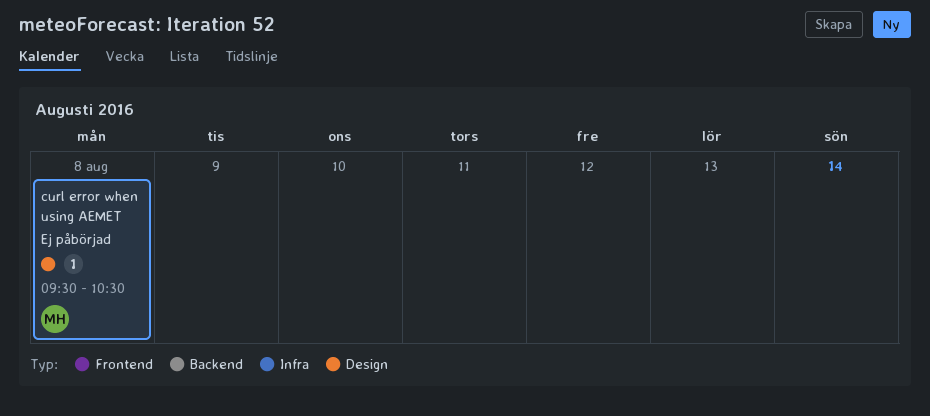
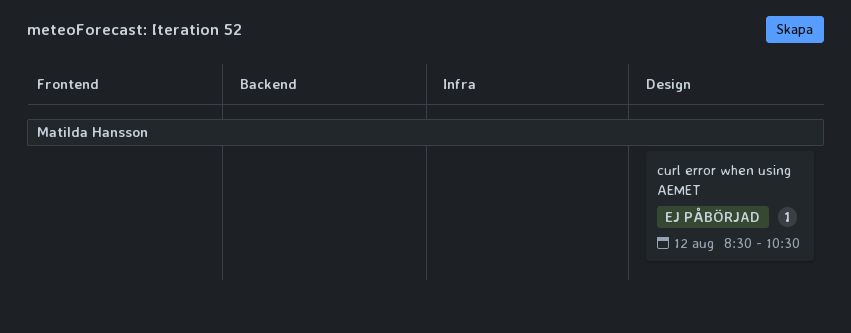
curl error when using AEMET, day: Aug 8 -> Aug 12
curl error when using AEMET, begins: 09:30 -> 08:30

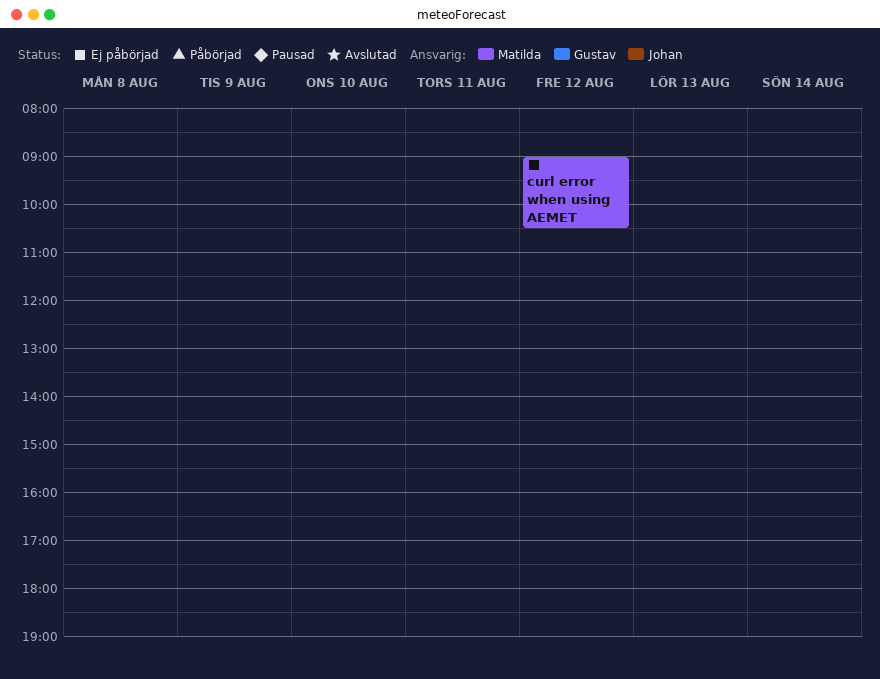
curl error when using AEMET, begins: 08:30 -> 09:00

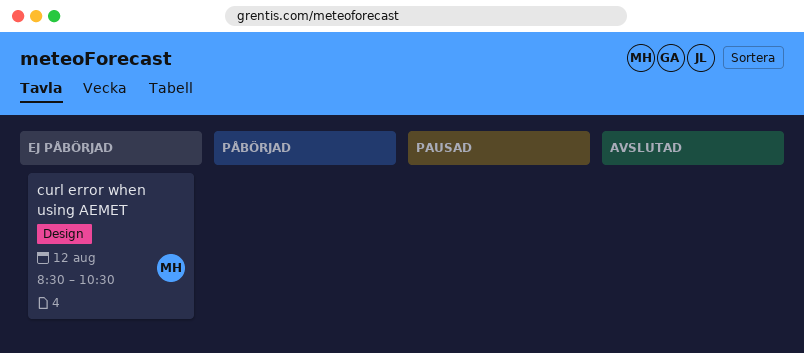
curl error when using AEMET, begins: 09:00 -> 08:30

